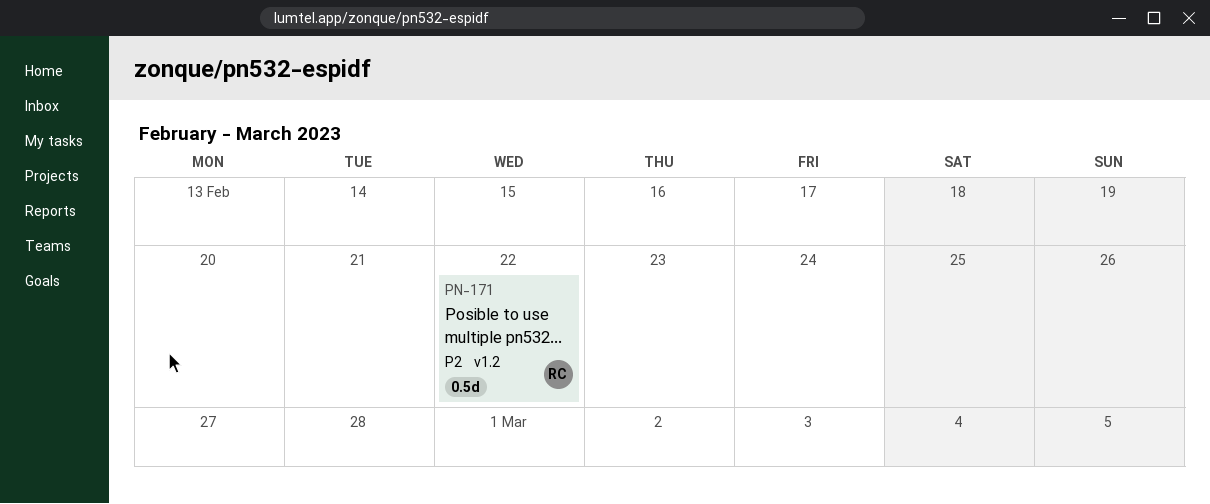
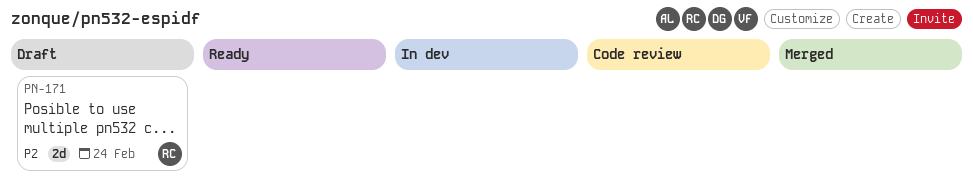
PN-171, estimate: 0.5d -> 2d
PN-171, due: Feb 22 -> Feb 24

